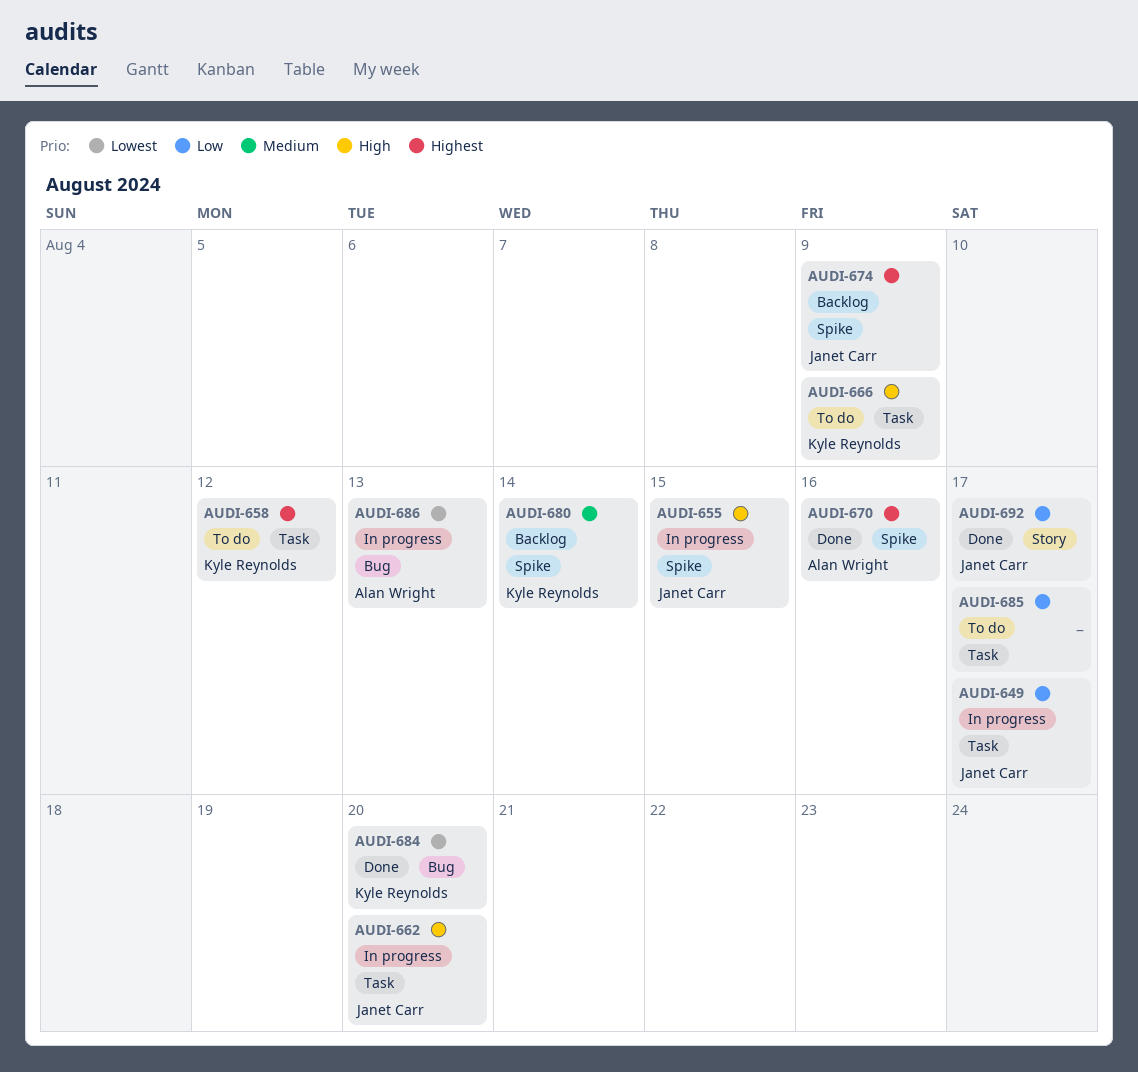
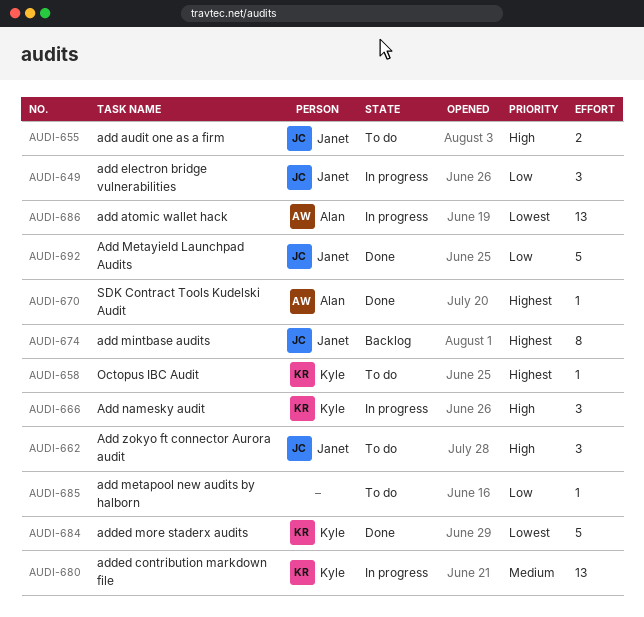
AUDI-655, status: In progress -> To do
AUDI-662, status: In progress -> To do
AUDI-666, status: To do -> In progress
AUDI-680, status: Backlog -> In progress

